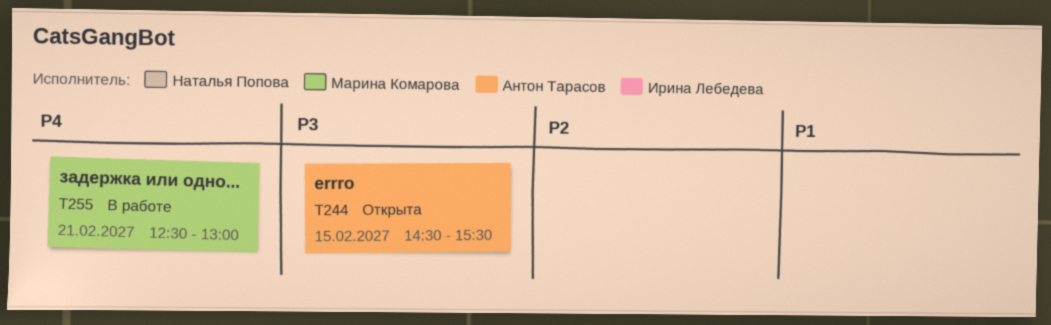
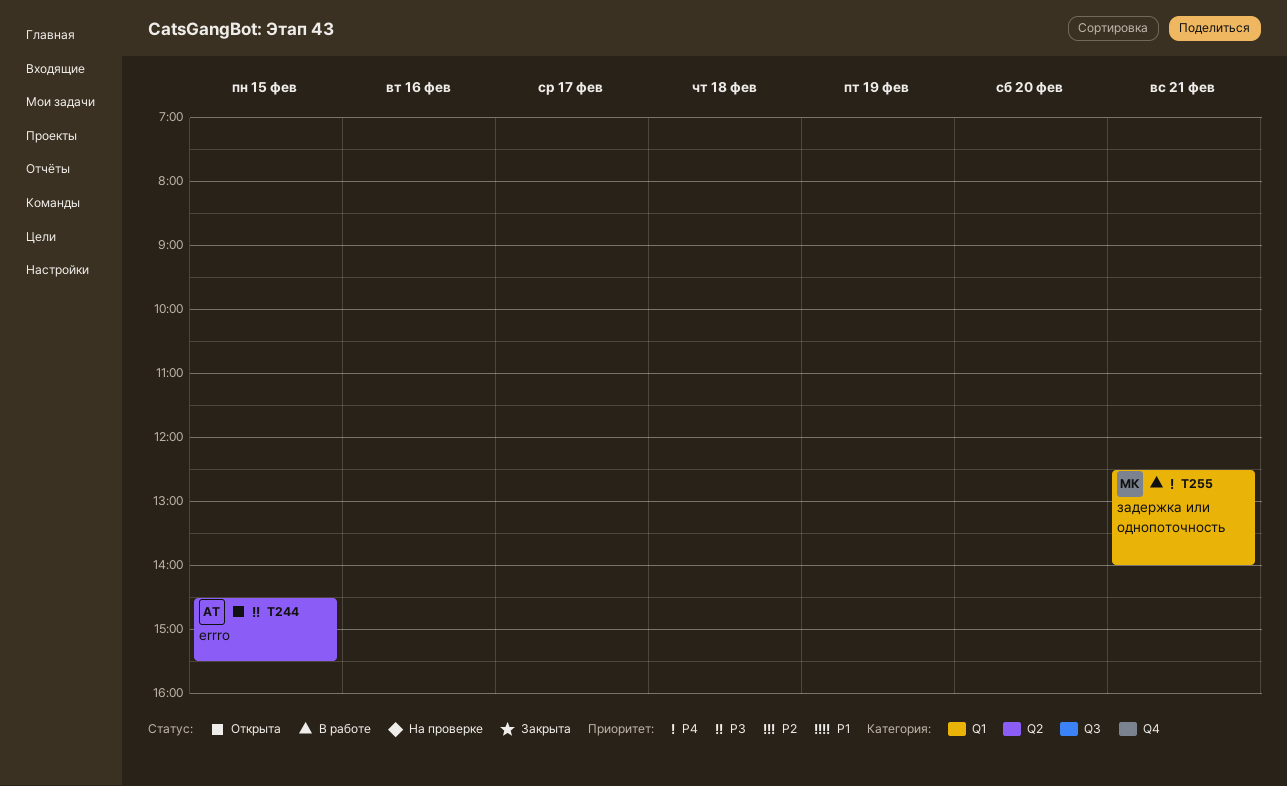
T255, ends: 13:00 -> 14:00

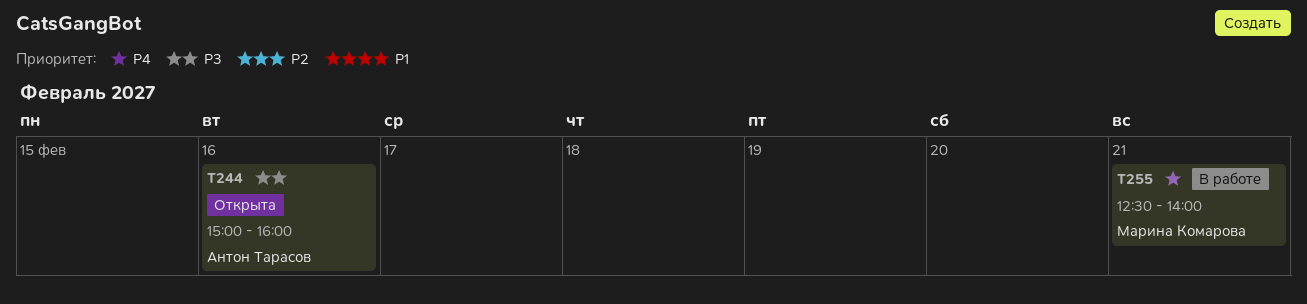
T244, day: Feb 15 -> Feb 16
T244, begins: 14:30 -> 15:00
T244, ends: 15:30 -> 16:00

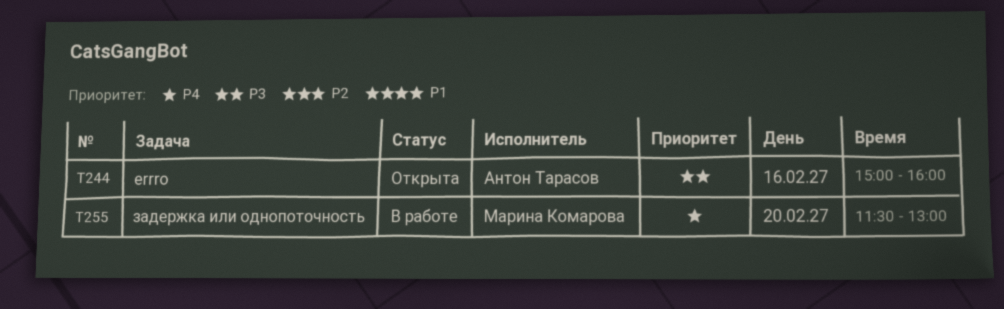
T255, day: Feb 21 -> Feb 20
T255, begins: 12:30 -> 11:30
T255, ends: 14:00 -> 13:00

